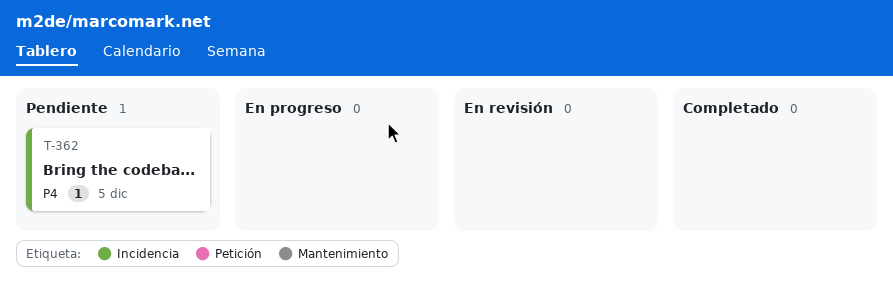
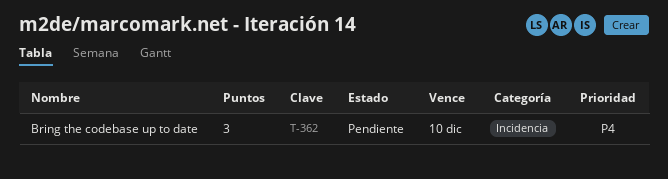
T-362, estimate: 1 -> 3
T-362, due: Dec 5 -> Dec 10

